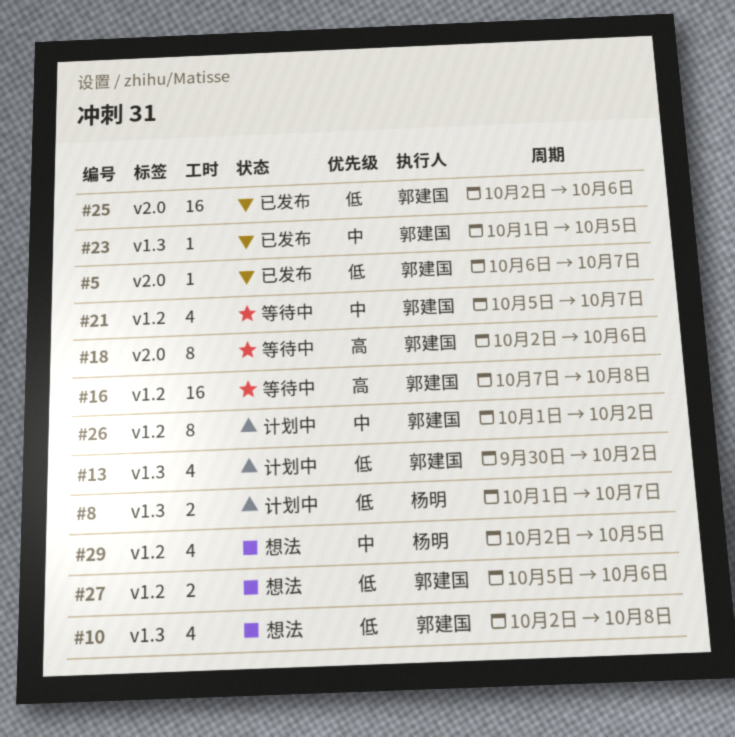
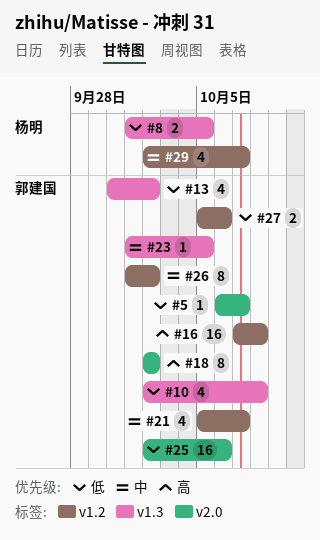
#8, due: Oct 7 -> Oct 5
#18, due: Oct 6 -> Oct 2
#29, due: Oct 5 -> Oct 7

